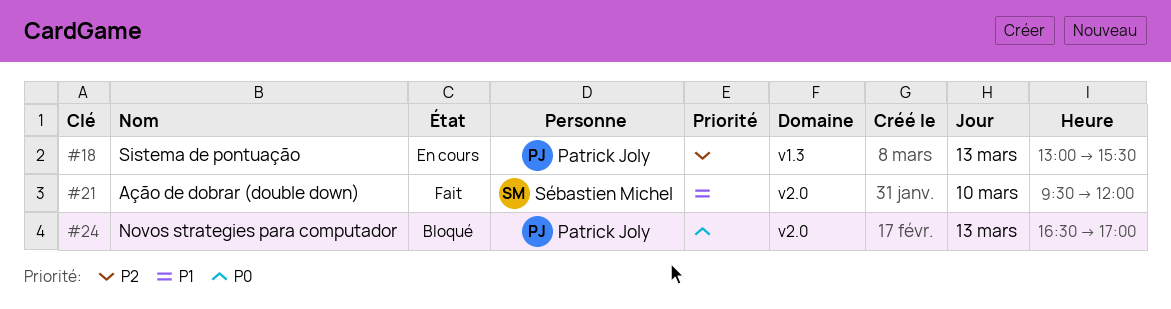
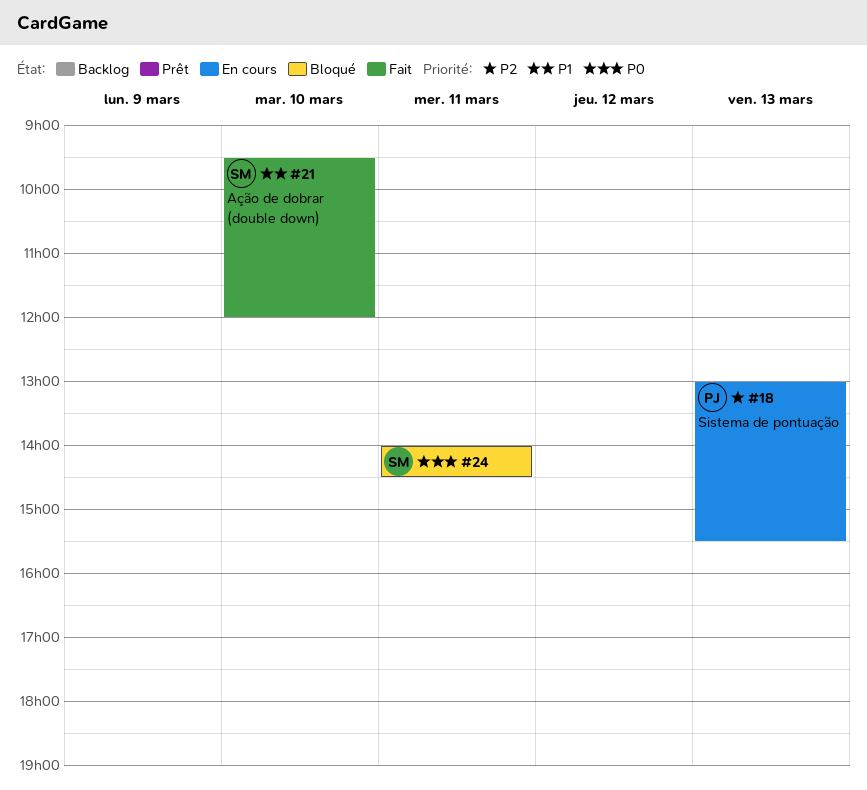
#24, owner: Patrick Joly -> Sébastien Michel
#24, day: Mar 13 -> Mar 11
#24, begins: 16:30 -> 14:00
#24, ends: 17:00 -> 14:30

